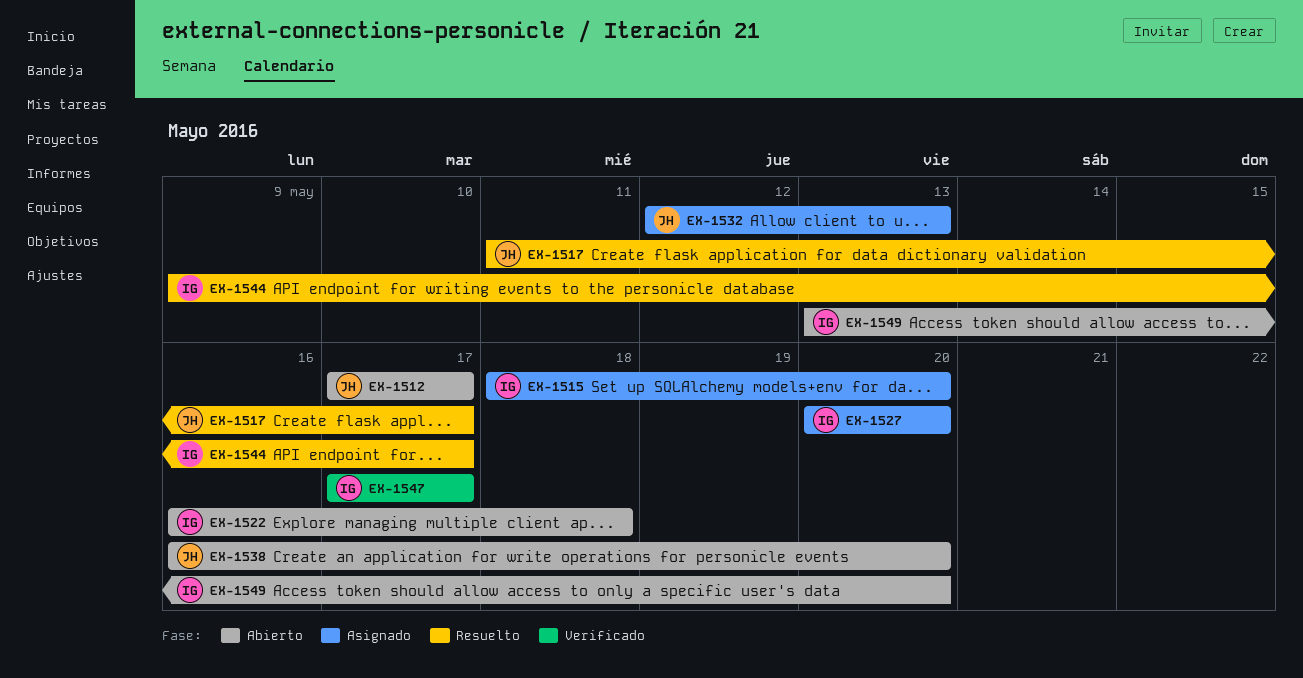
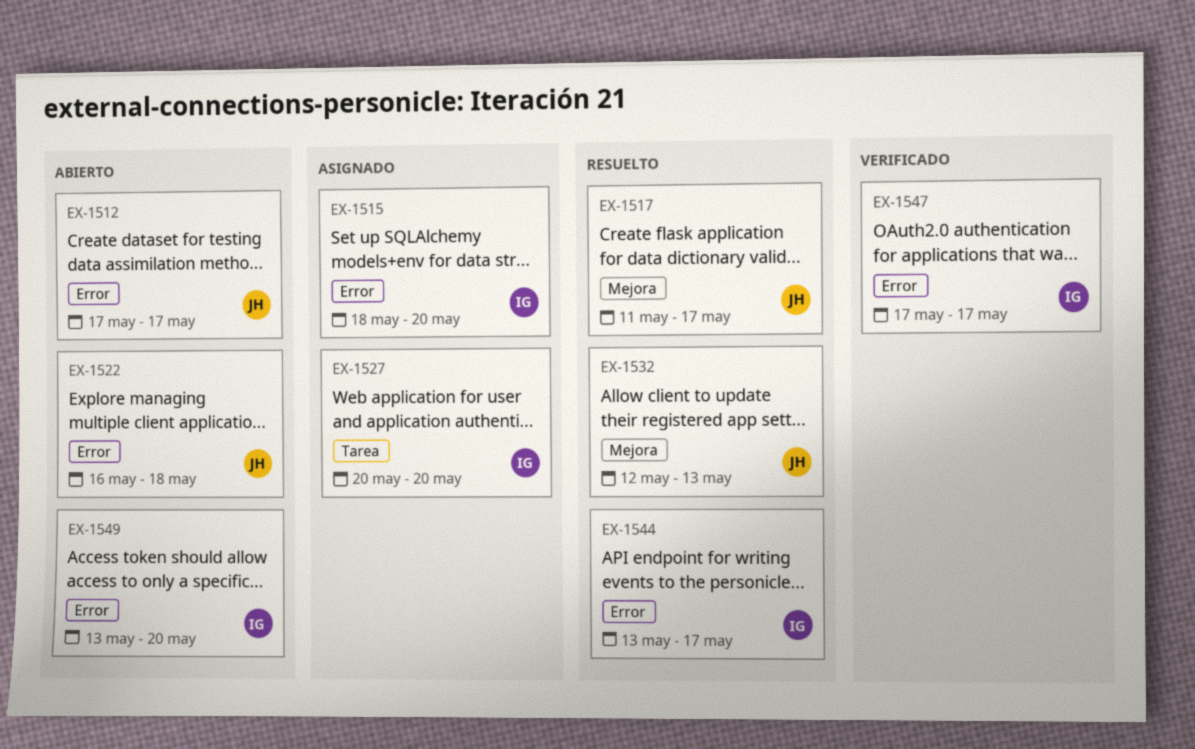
EX-1522, owner: IG -> JH
EX-1532, status: Asignado -> Resuelto
EX-1538: present -> none
EX-1544, start: May 9 -> May 13

